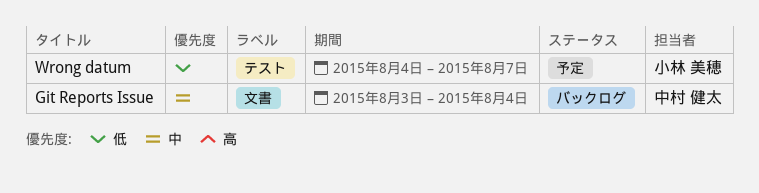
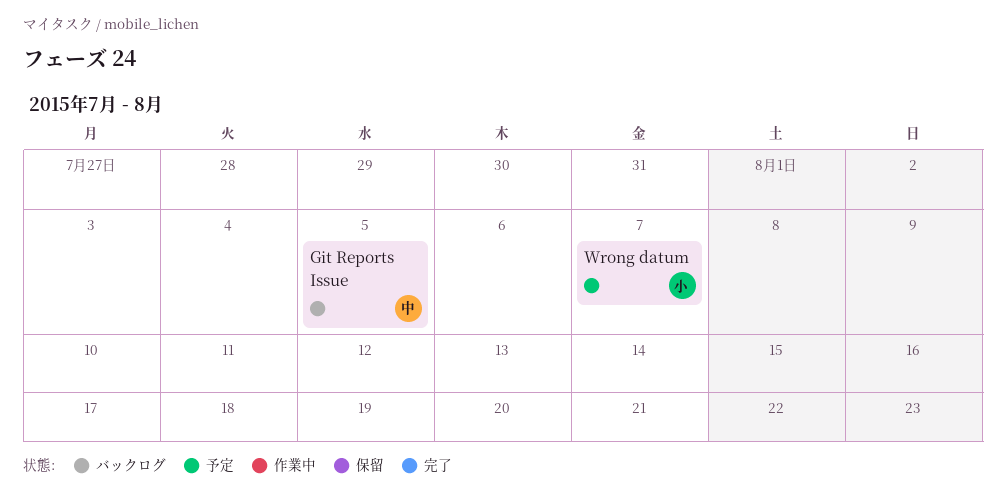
Git Reports Issue, due: Aug 4 -> Aug 5

